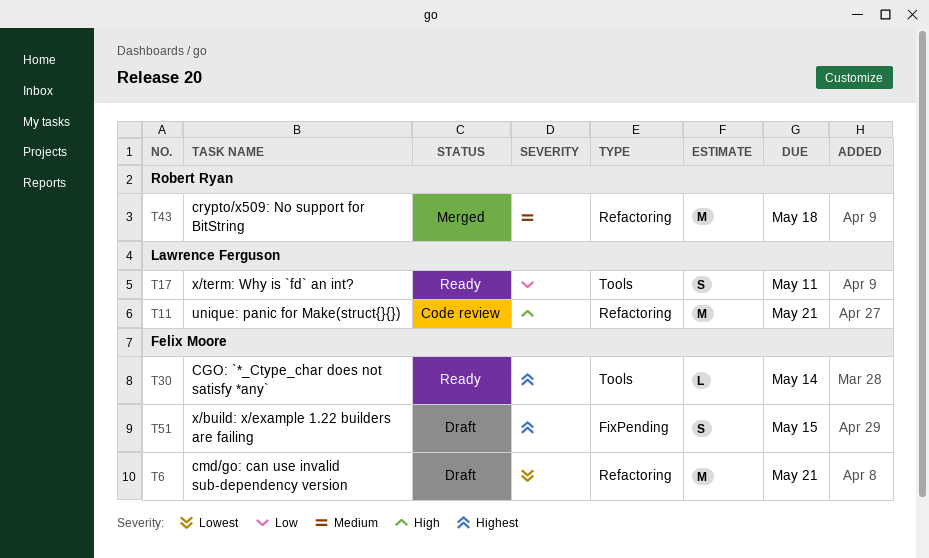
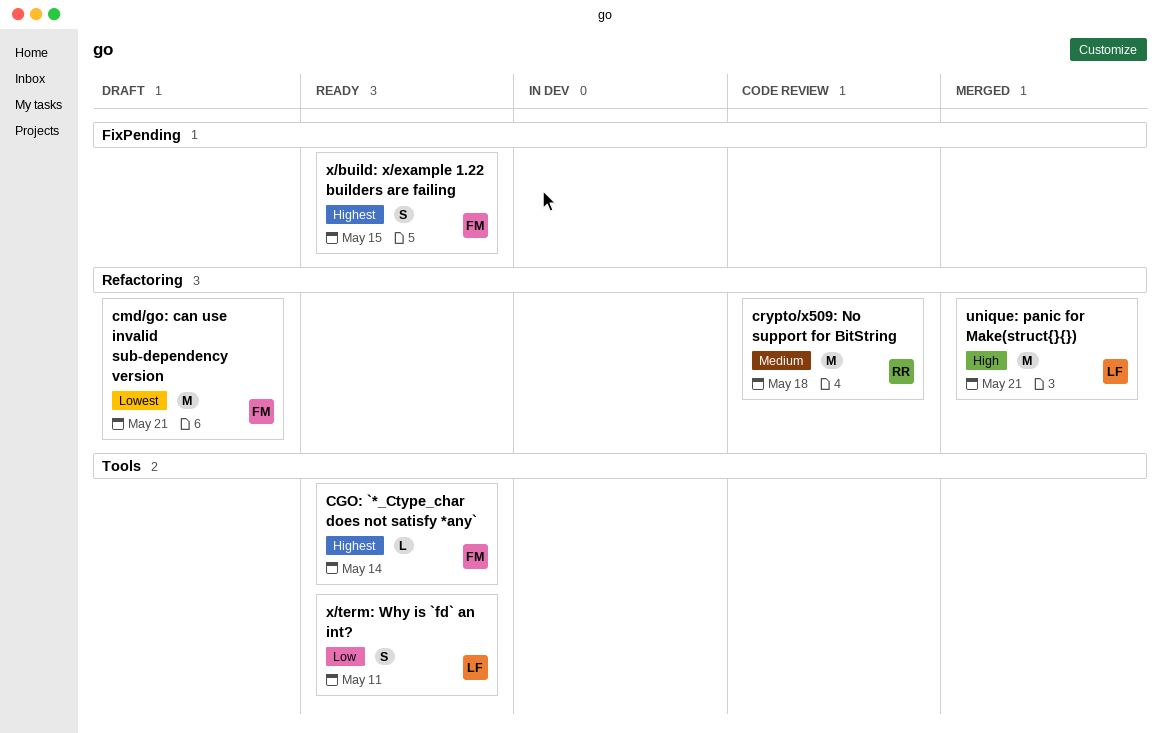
crypto/x509: No support for BitString, status: Merged -> Code review
unique: panic for Make(struct{}{}), status: Code review -> Merged
x/build: x/example 1.22 builders are failing, status: Draft -> Ready

